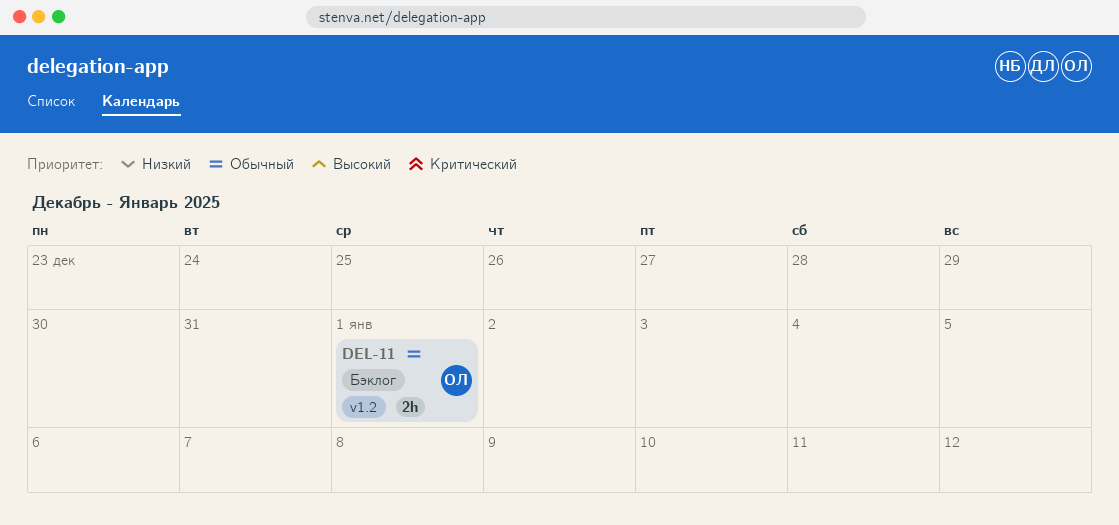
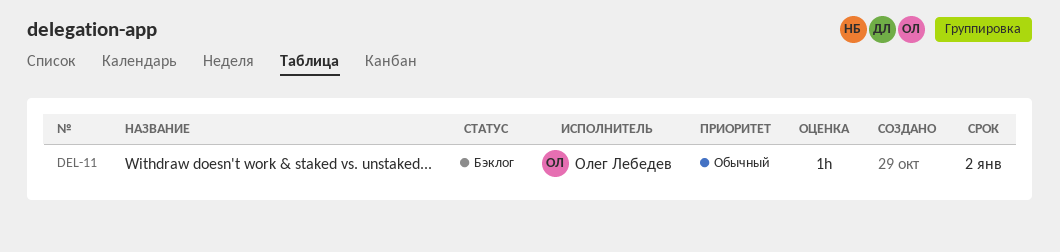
DEL-11, estimate: 2h -> 1h
DEL-11, due: Jan 1 -> Jan 2

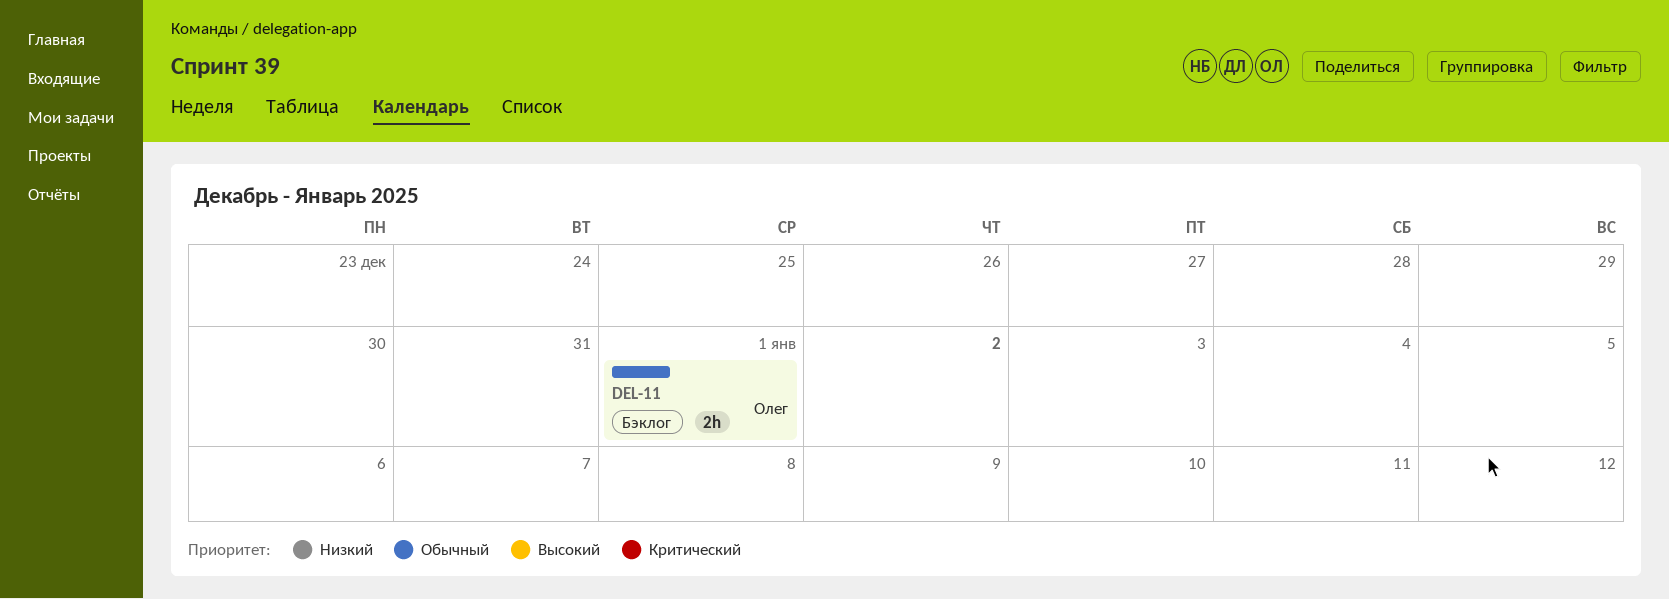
DEL-11, estimate: 1h -> 2h
DEL-11, due: Jan 2 -> Jan 1

